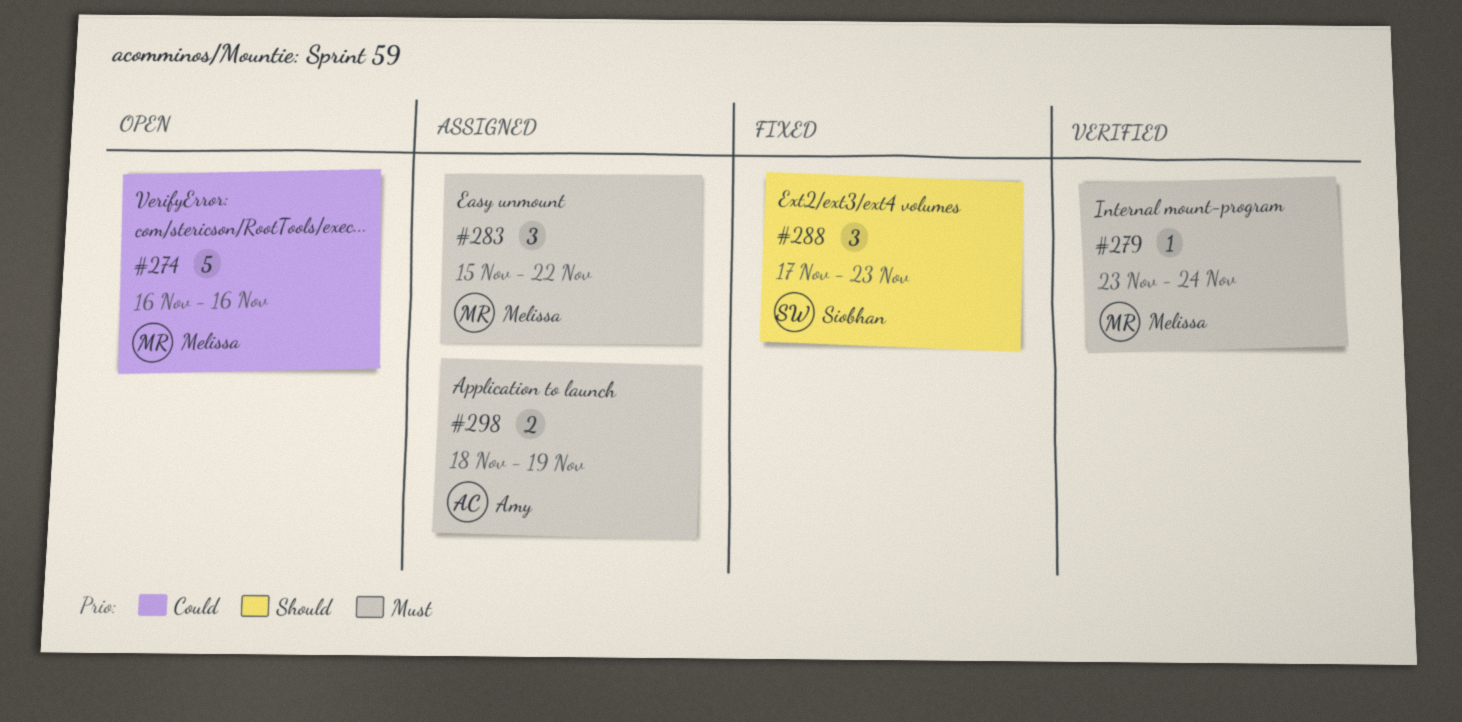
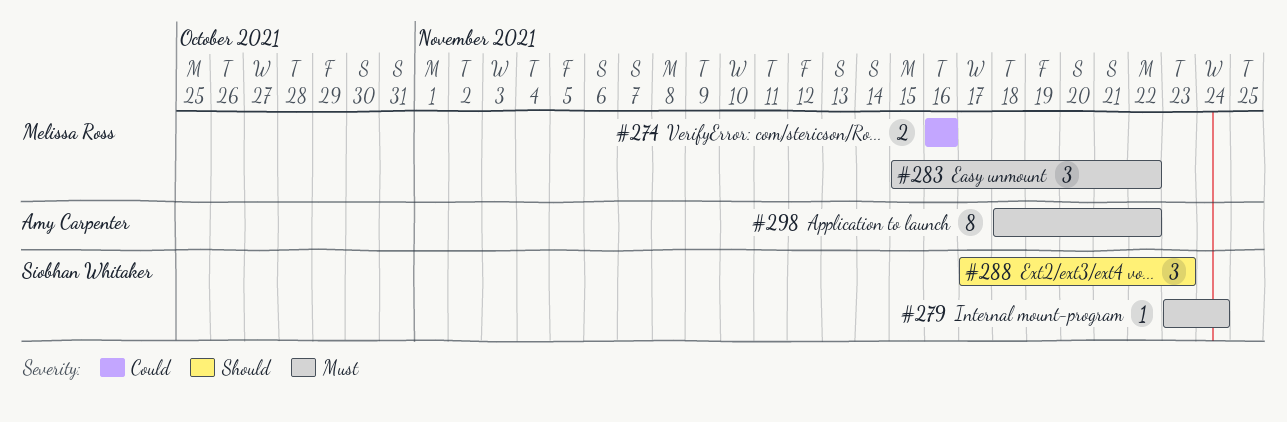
#274, estimate: 5 -> 2
#279, owner: Melissa Ross -> Siobhan Whitaker
#298, estimate: 2 -> 8
#298, due: Nov 19 -> Nov 22

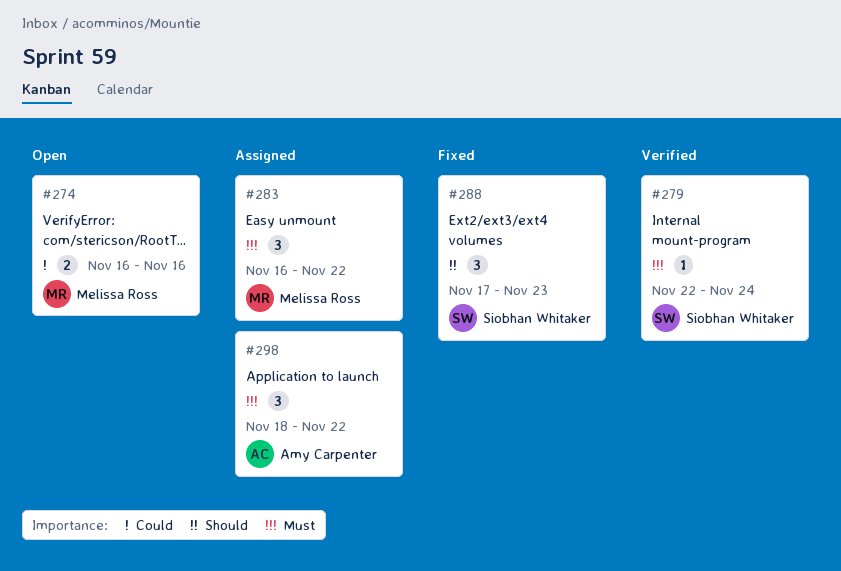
#279, start: Nov 23 -> Nov 22
#283, start: Nov 15 -> Nov 16
#298, estimate: 8 -> 3

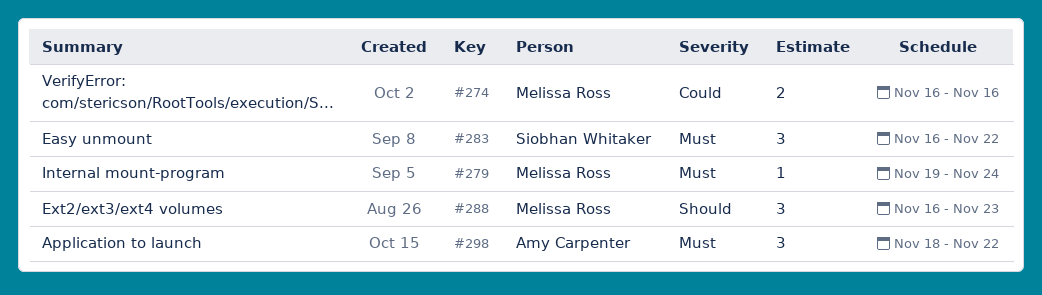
#279, owner: Siobhan Whitaker -> Melissa Ross
#279, start: Nov 22 -> Nov 19
#283, owner: Melissa Ross -> Siobhan Whitaker
#288, owner: Siobhan Whitaker -> Melissa Ross
#288, start: Nov 17 -> Nov 16

